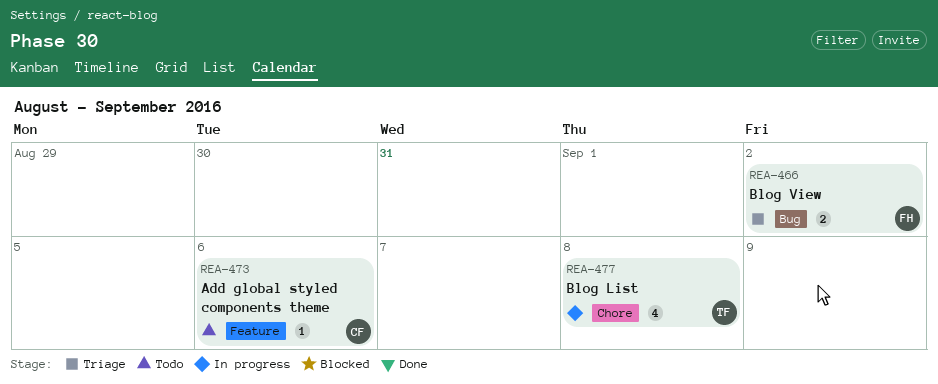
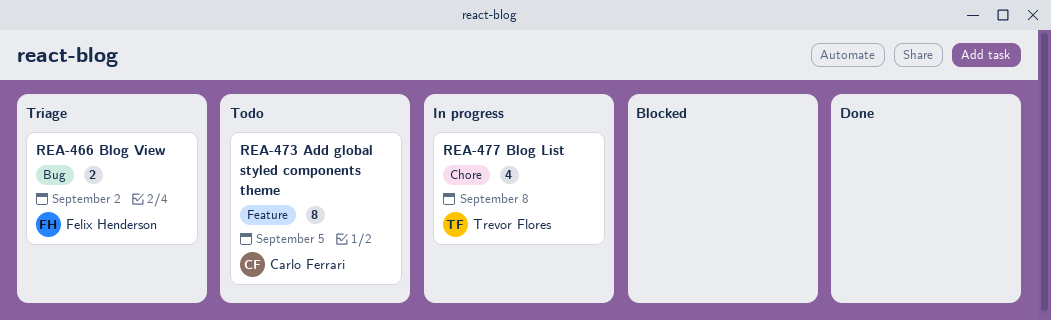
REA-473, estimate: 1 -> 8
REA-473, due: Sep 6 -> Sep 5

